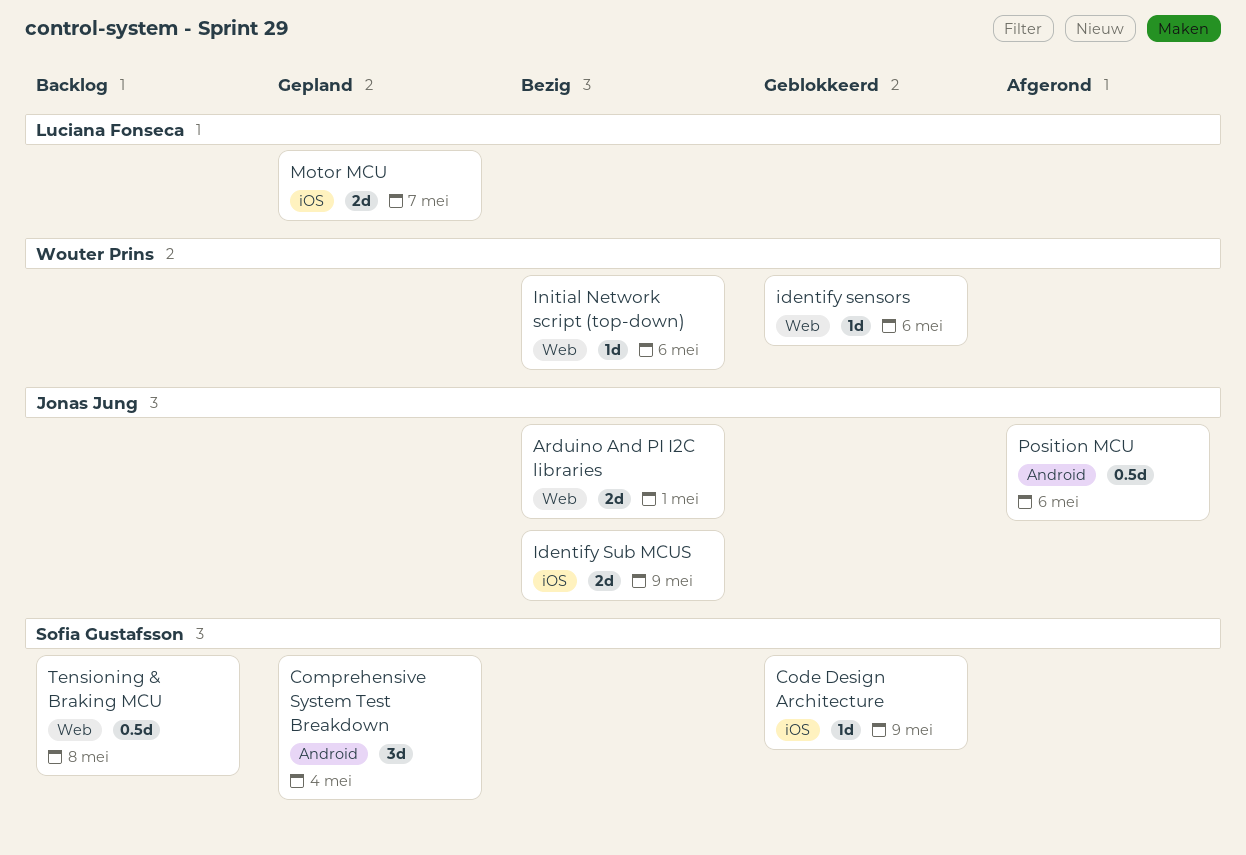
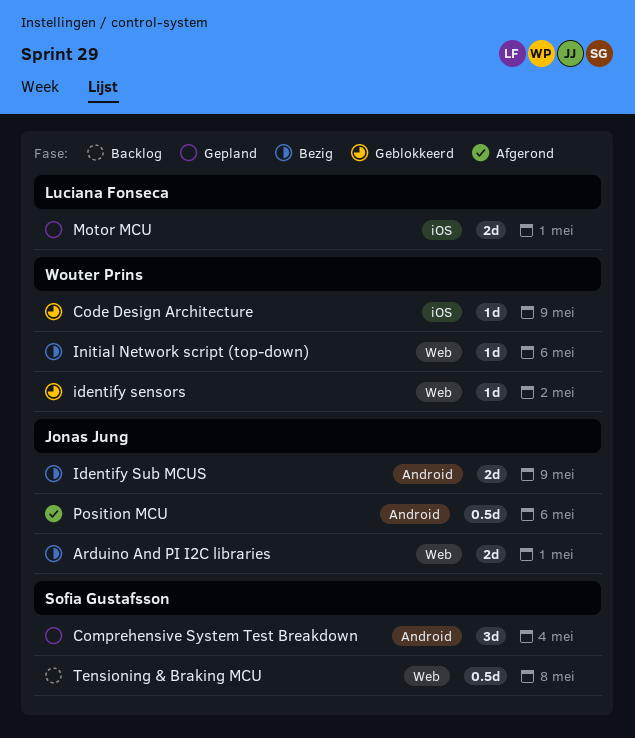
Code Design Architecture, owner: Sofia Gustafsson -> Wouter Prins
identify sensors, due: May 6 -> May 2
Identify Sub MCUS, label: iOS -> Android
Motor MCU, due: May 7 -> May 1

